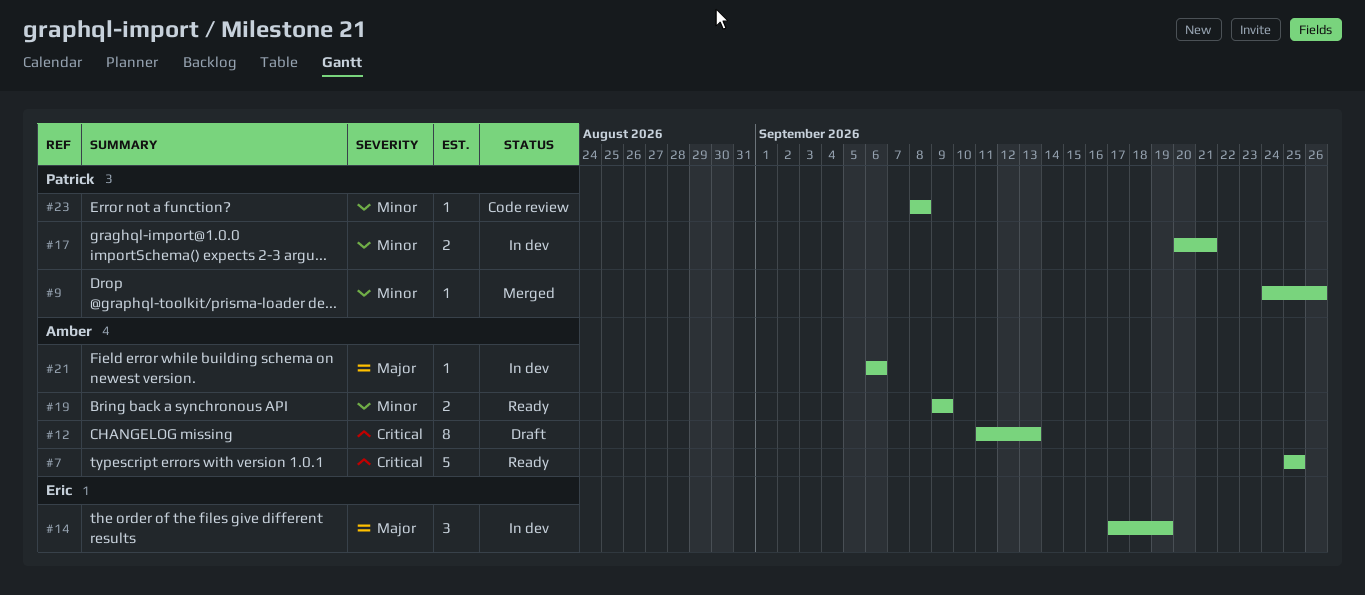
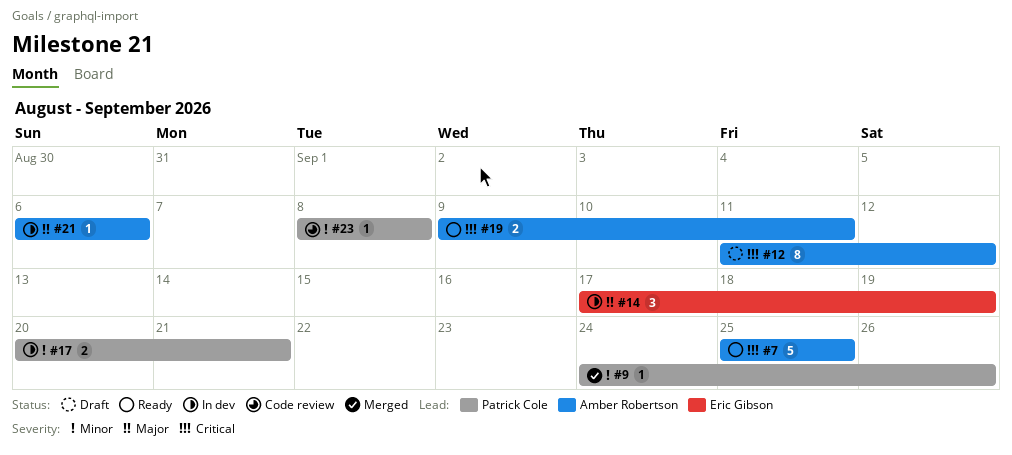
#12, due: Sep 13 -> Sep 12
#19, priority: Minor -> Critical
#19, due: Sep 9 -> Sep 11

